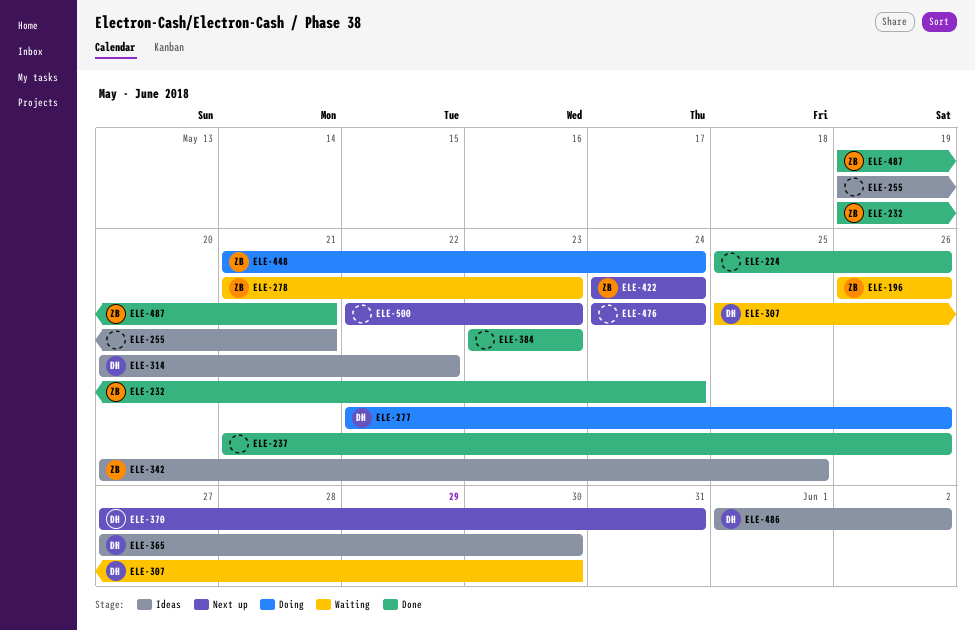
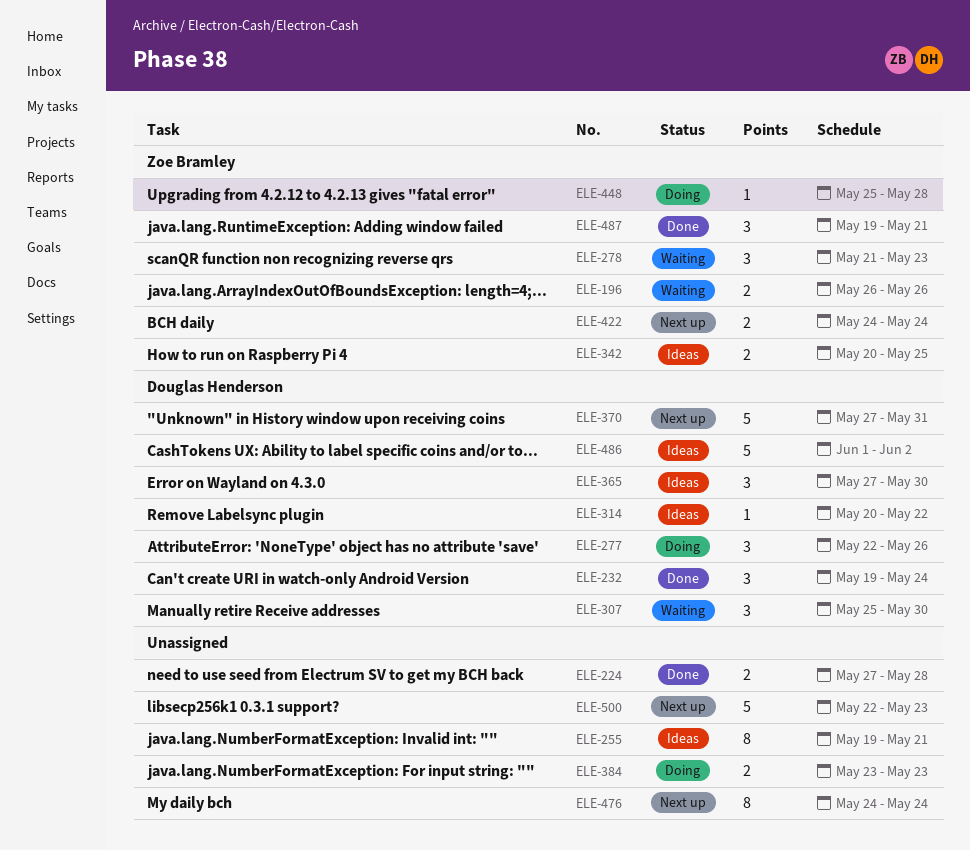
ELE-224, start: May 25 -> May 27
ELE-224, due: May 26 -> May 28
ELE-232, owner: Zoe Bramley -> Douglas Henderson
ELE-237: present -> none
ELE-384, status: Done -> Doing
ELE-448, start: May 21 -> May 25
ELE-448, due: May 24 -> May 28

